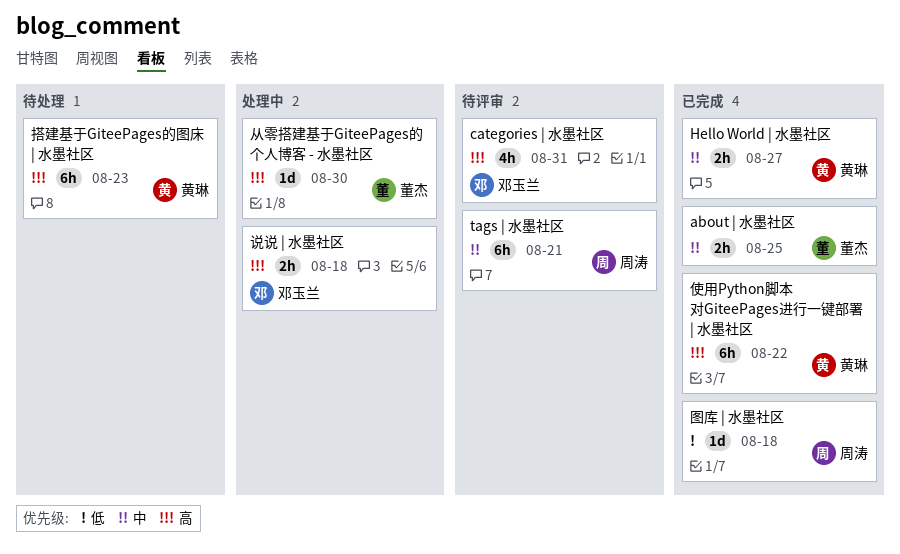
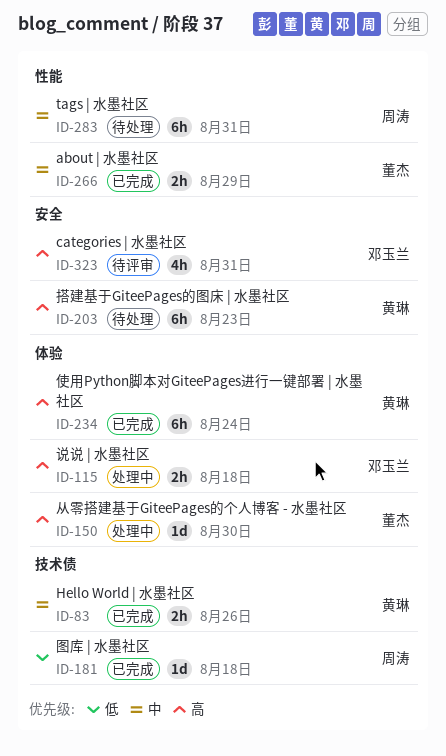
about | 水墨社区, due: Aug 25 -> Aug 29
Hello World | 水墨社区, due: Aug 27 -> Aug 26
tags | 水墨社区, status: 待评审 -> 待处理
tags | 水墨社区, due: Aug 21 -> Aug 31
使用Python脚本对GiteePages进行一键部署 | 水墨社区, due: Aug 22 -> Aug 24

